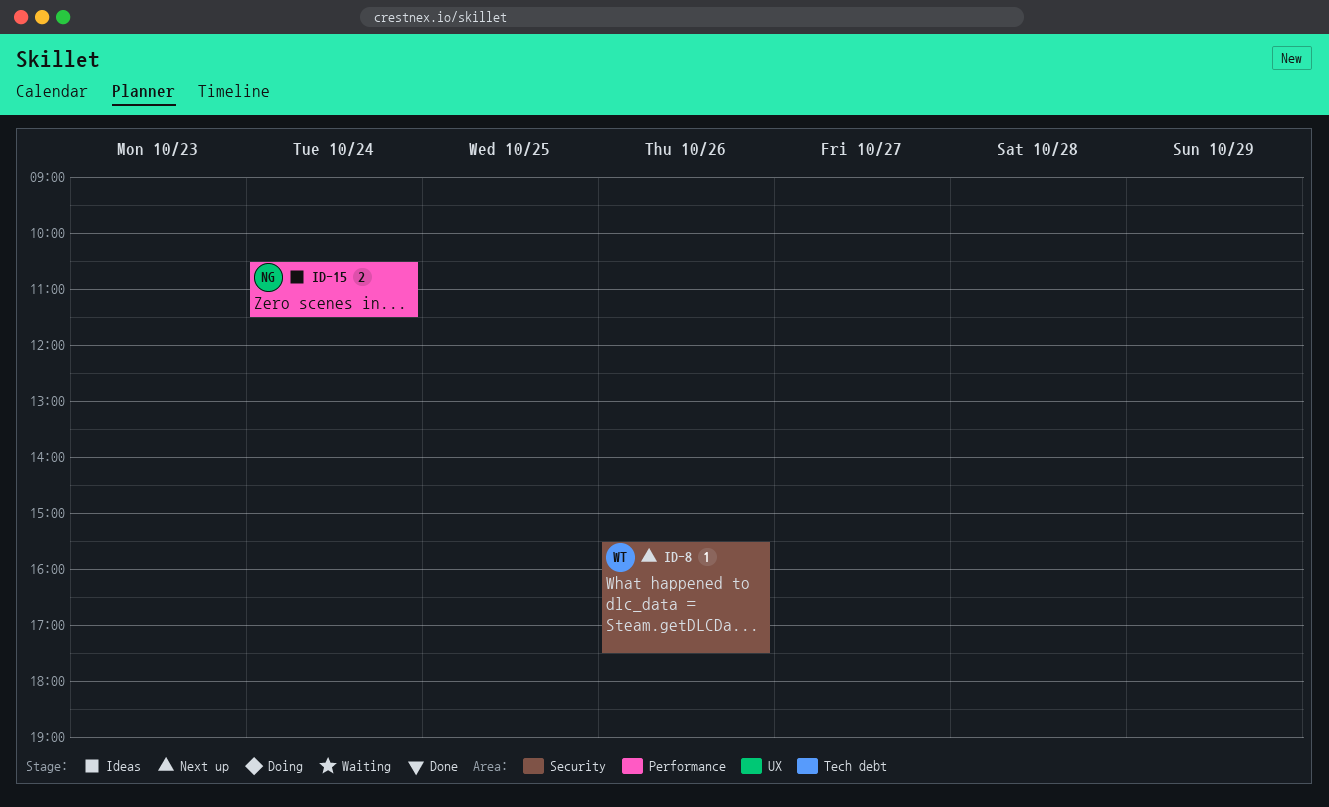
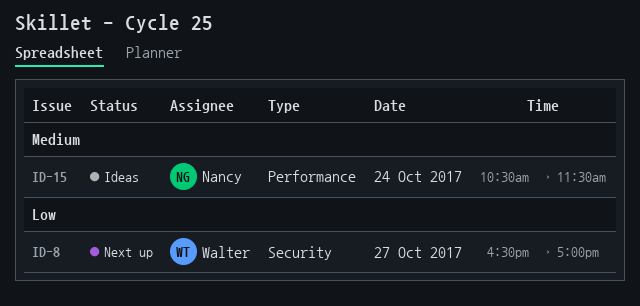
ID-8, day: Oct 26 -> Oct 27
ID-8, begins: 15:30 -> 16:30
ID-8, ends: 17:30 -> 17:00

